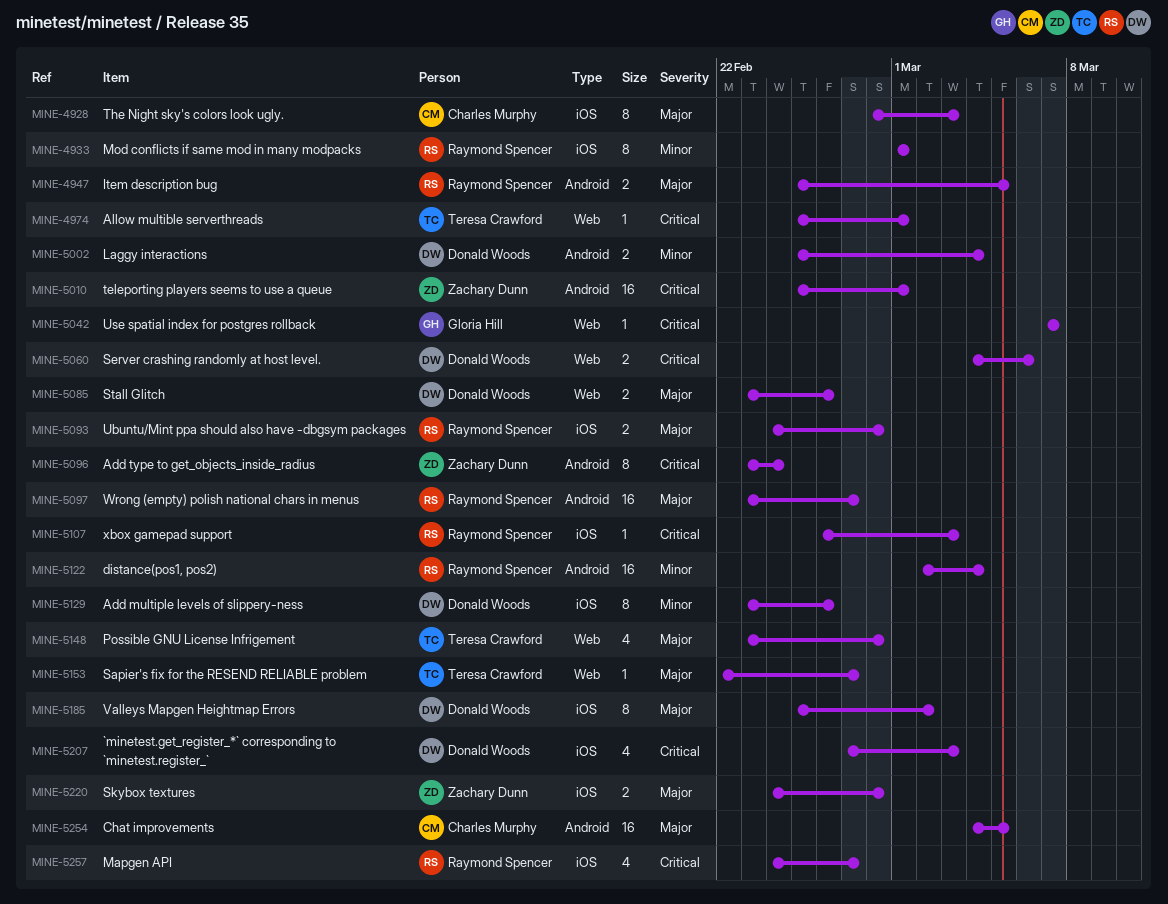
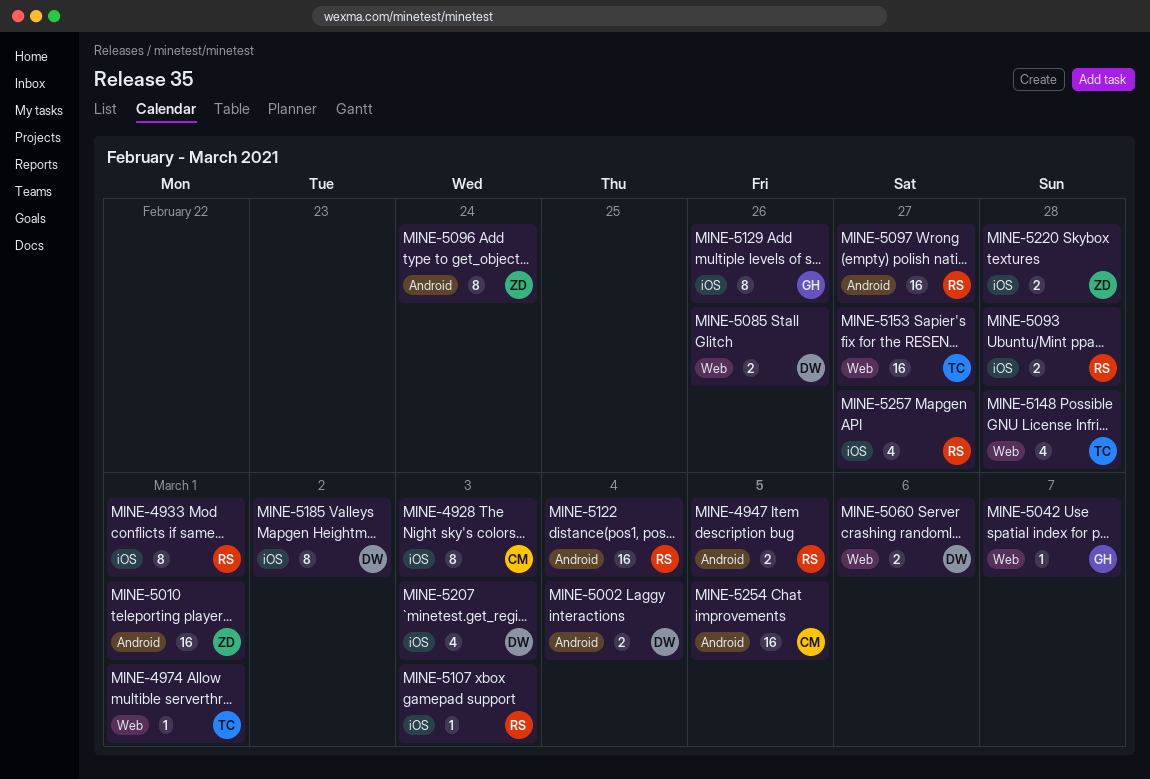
MINE-5129, owner: Donald Woods -> Gloria Hill
MINE-5153, estimate: 1 -> 16

